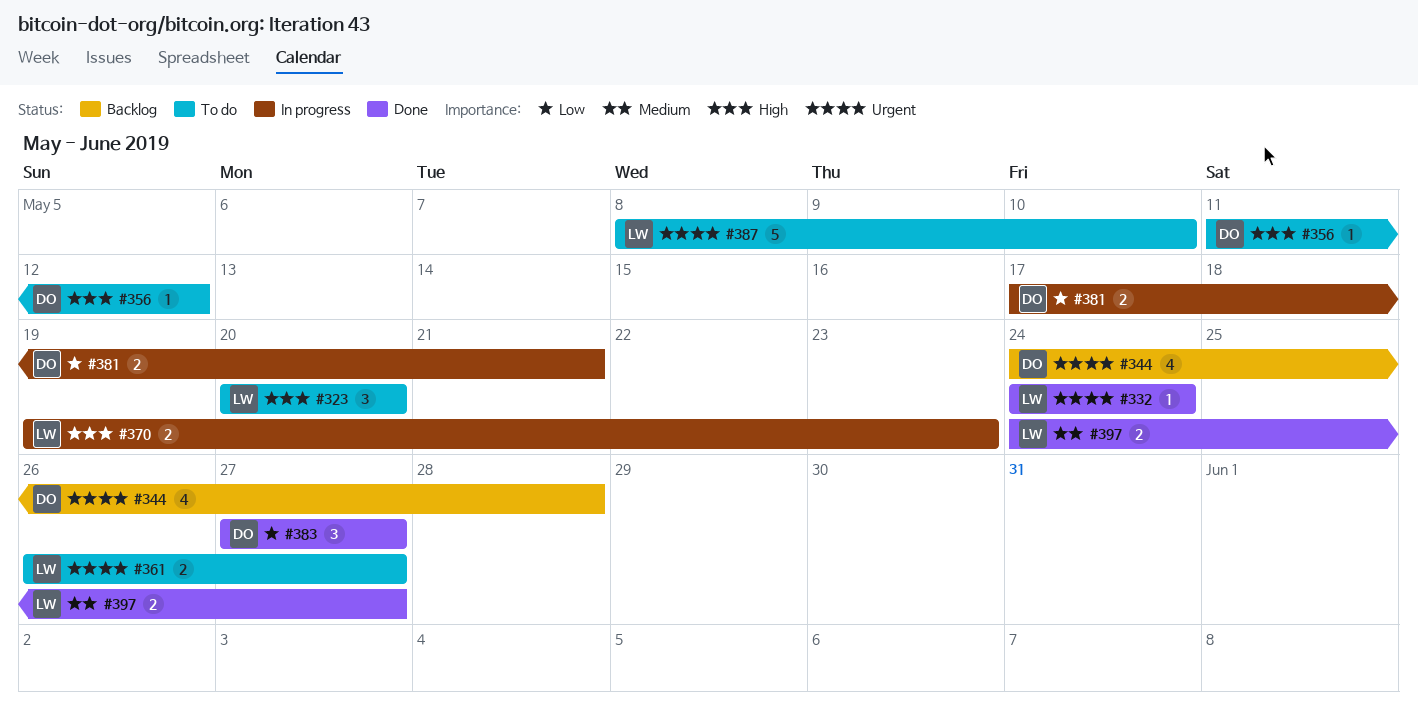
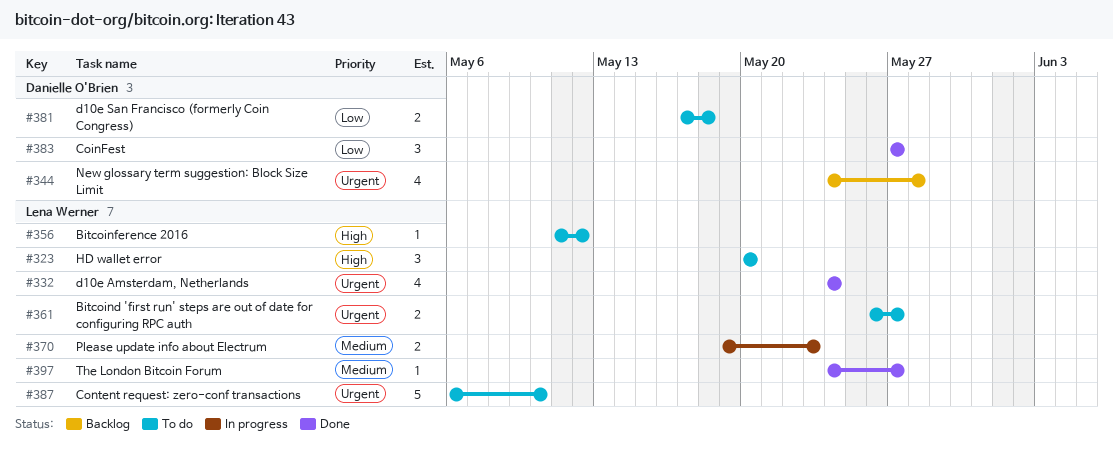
#332, estimate: 1 -> 4
#356, owner: Danielle O'Brien -> Lena Werner
#370, priority: High -> Medium
#381, status: In progress -> To do
#381, due: May 21 -> May 18
#387, start: May 8 -> May 6
#397, estimate: 2 -> 1

